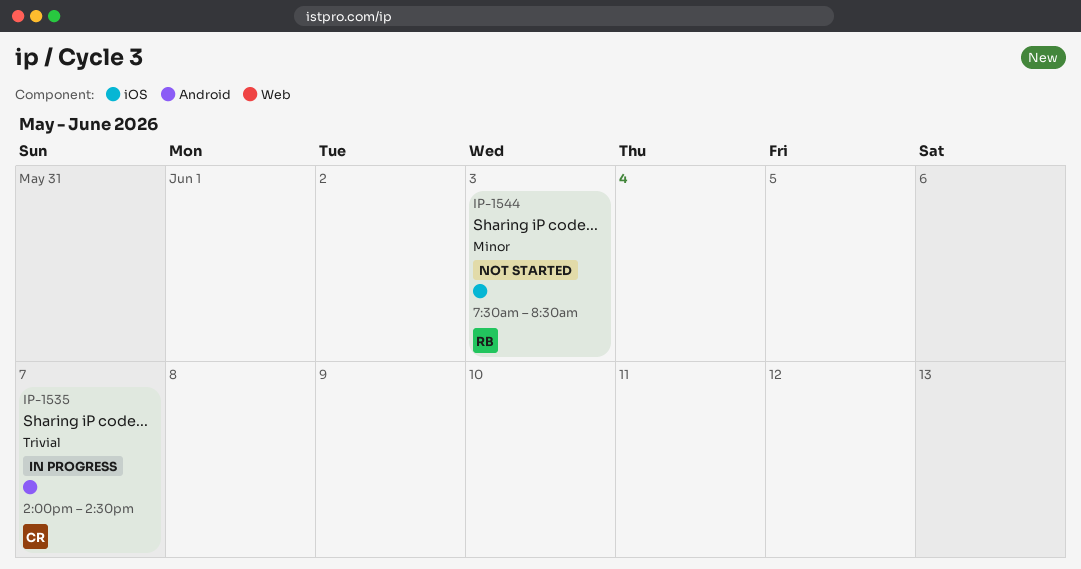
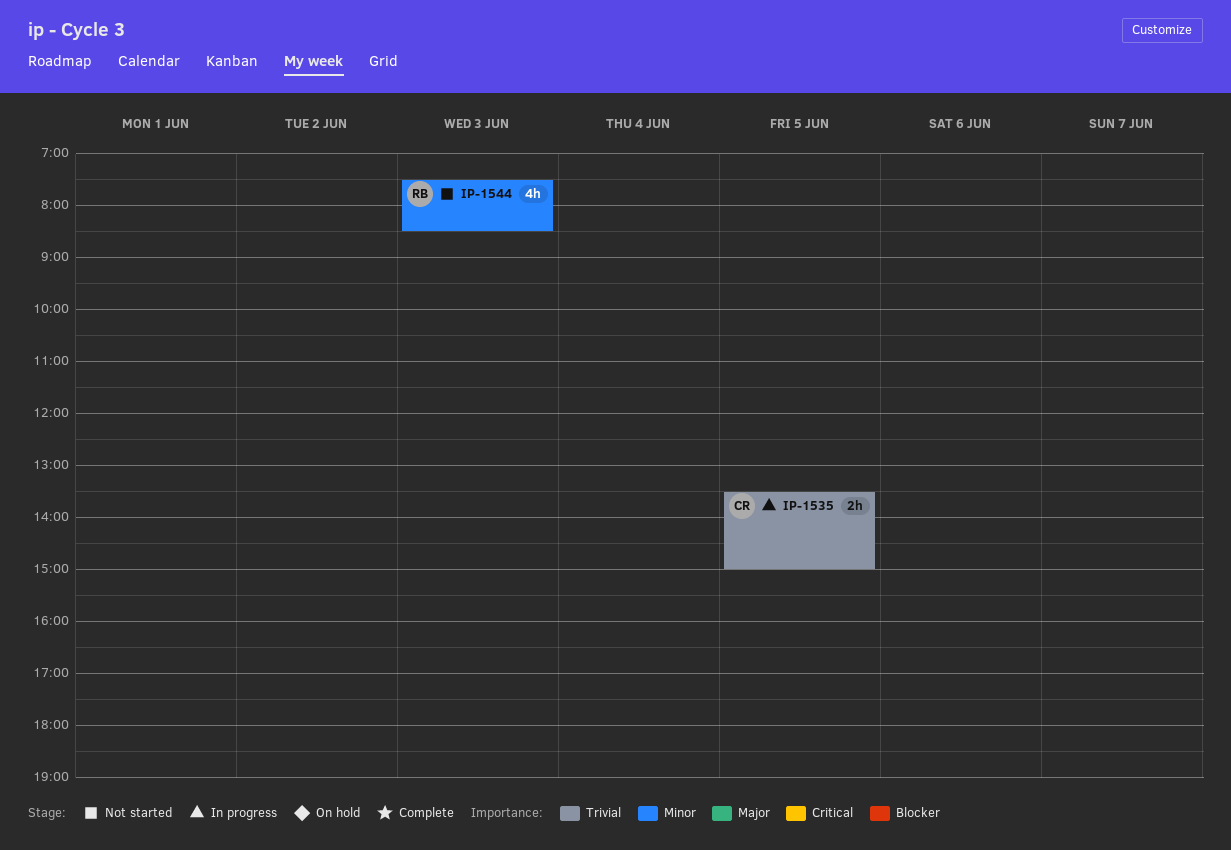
IP-1535, day: Jun 7 -> Jun 5
IP-1535, begins: 14:00 -> 13:30
IP-1535, ends: 14:30 -> 15:00

